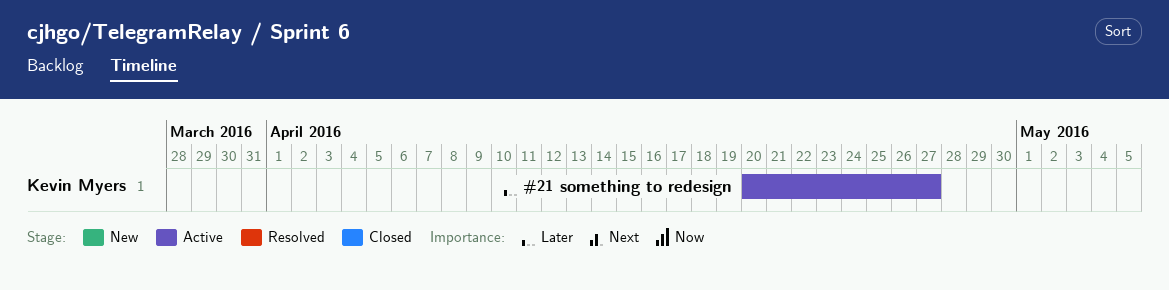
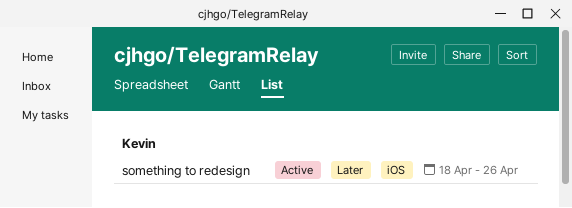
something to redesign, start: Apr 20 -> Apr 18
something to redesign, due: Apr 27 -> Apr 26

